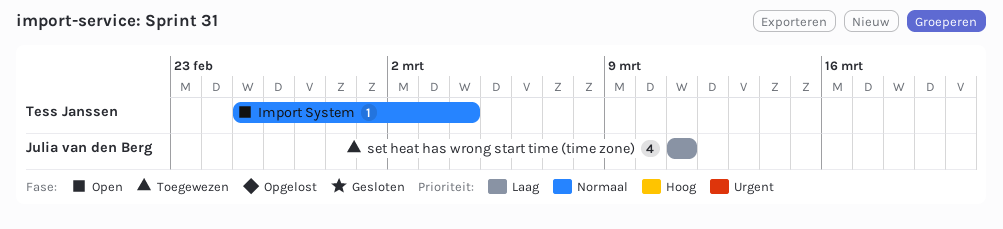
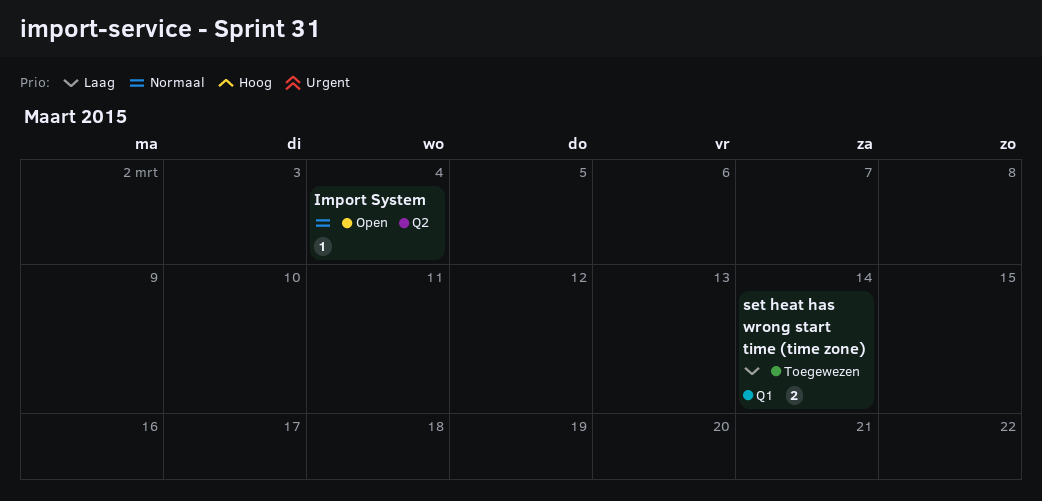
set heat has wrong start time (time zone), estimate: 4 -> 2
set heat has wrong start time (time zone), due: Mar 11 -> Mar 14

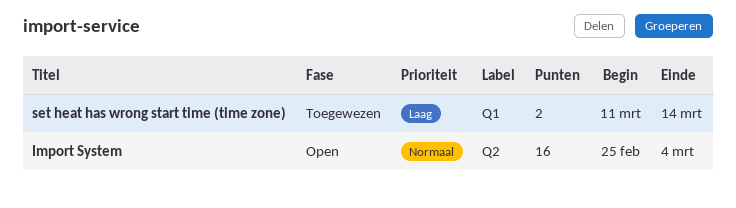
Import System, estimate: 1 -> 16

